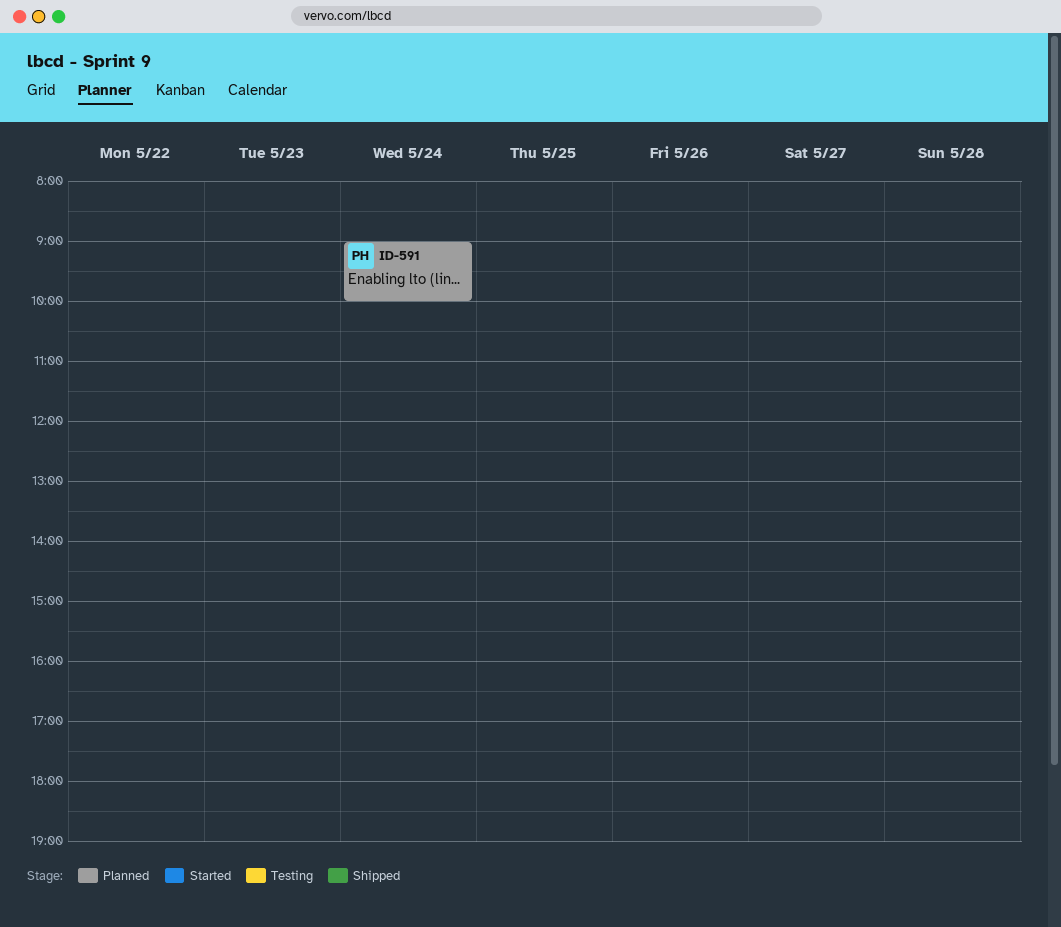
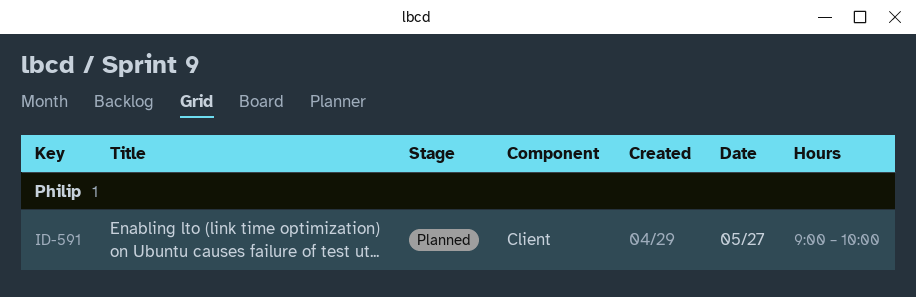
ID-591, day: May 24 -> May 27

